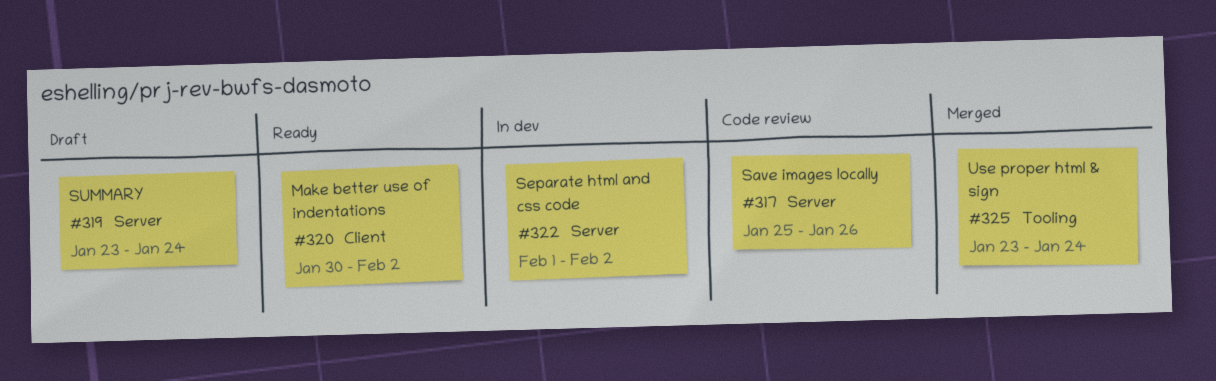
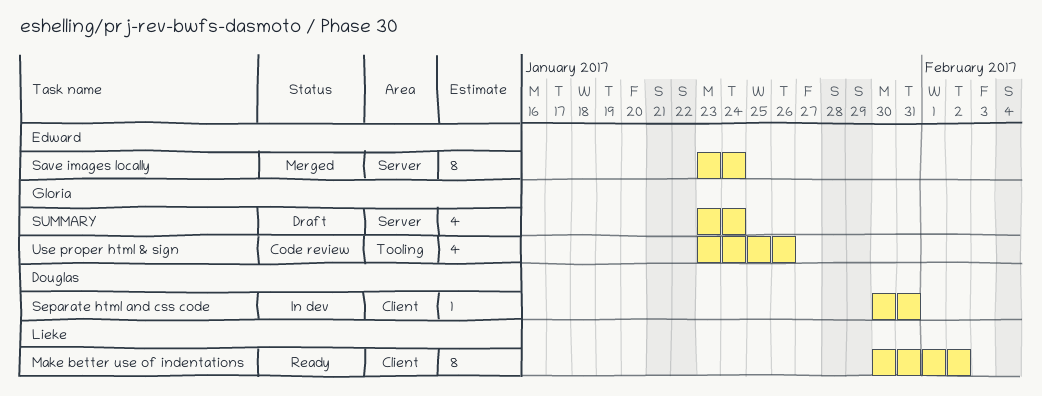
Save images locally, status: Code review -> Merged
Save images locally, start: Jan 25 -> Jan 23
Save images locally, due: Jan 26 -> Jan 24
Separate html and css code, label: Server -> Client
Separate html and css code, start: Feb 1 -> Jan 30
Separate html and css code, due: Feb 2 -> Jan 31
Use proper html & sign, status: Merged -> Code review
Use proper html & sign, due: Jan 24 -> Jan 26

